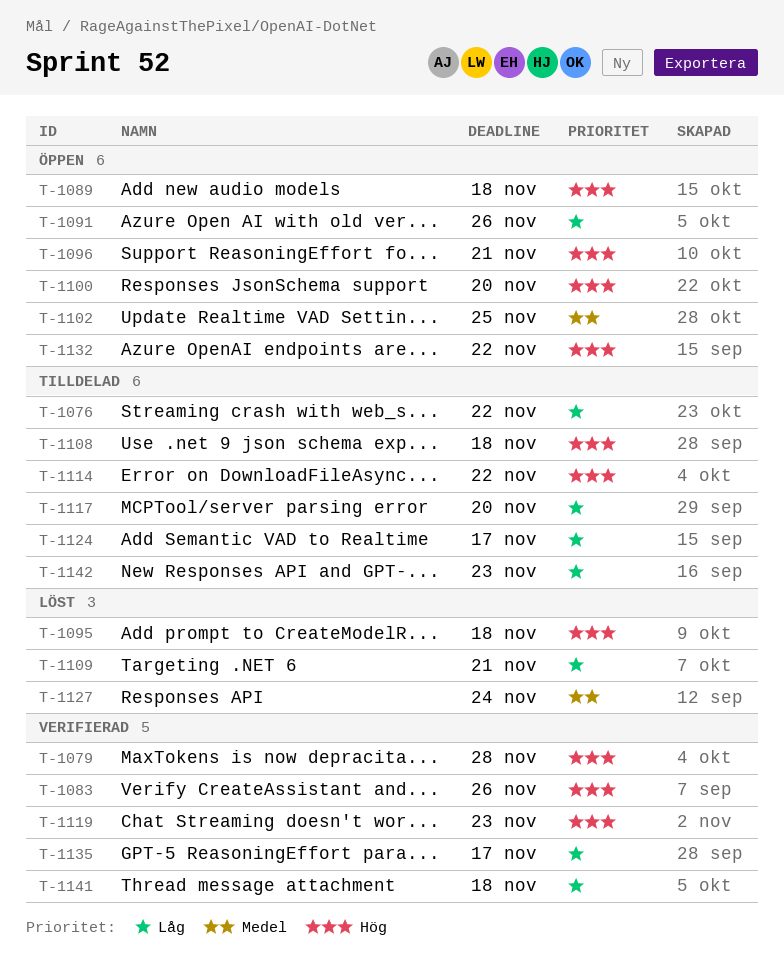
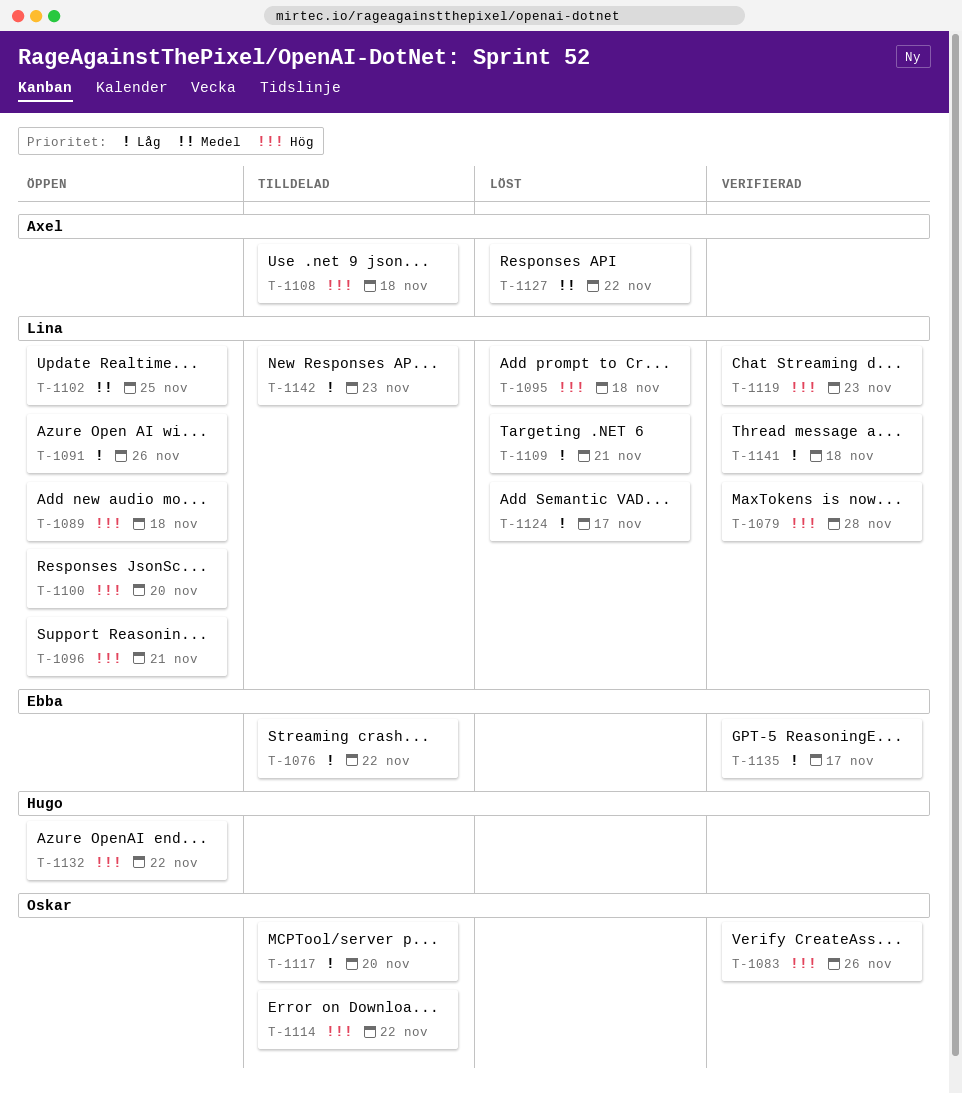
T-1124, status: Tilldelad -> Löst
T-1127, due: Nov 24 -> Nov 22

